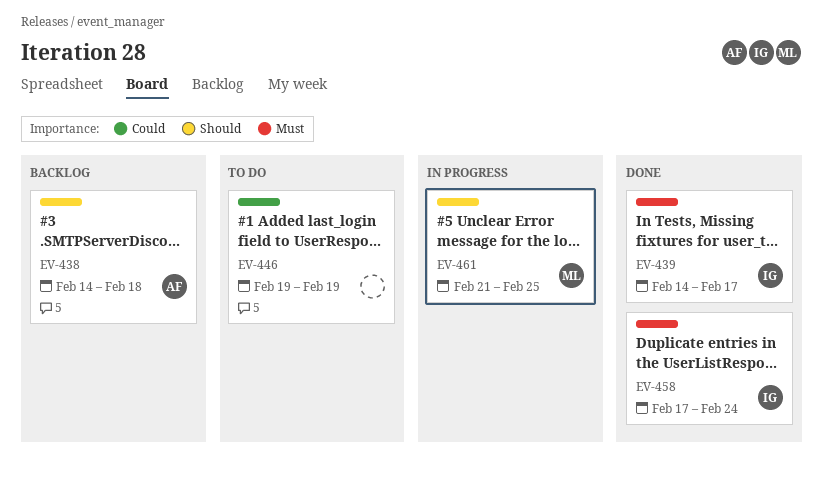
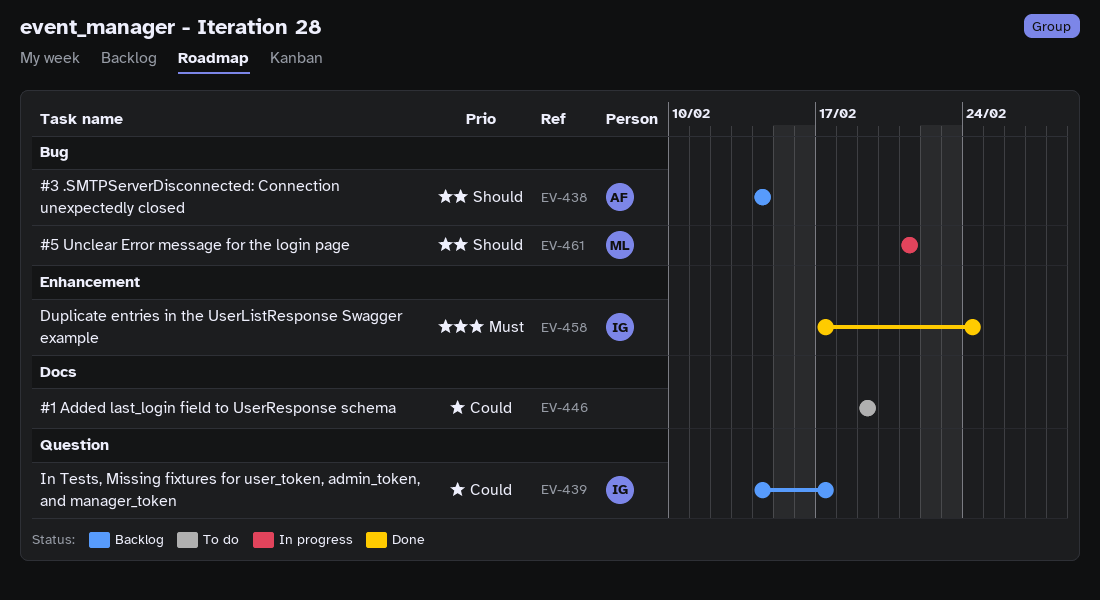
EV-438, due: Feb 18 -> Feb 14
EV-439, status: Done -> Backlog
EV-439, priority: Must -> Could
EV-461, due: Feb 25 -> Feb 21

